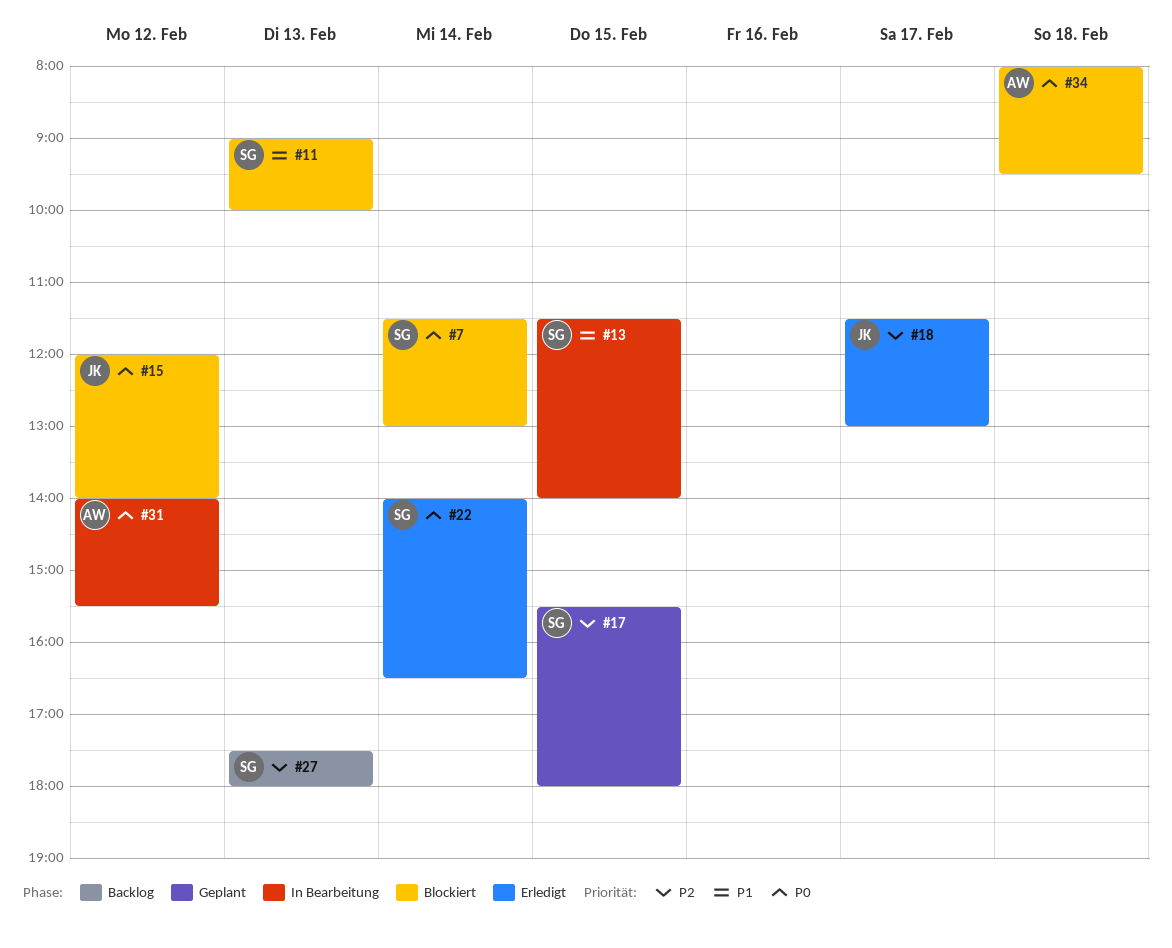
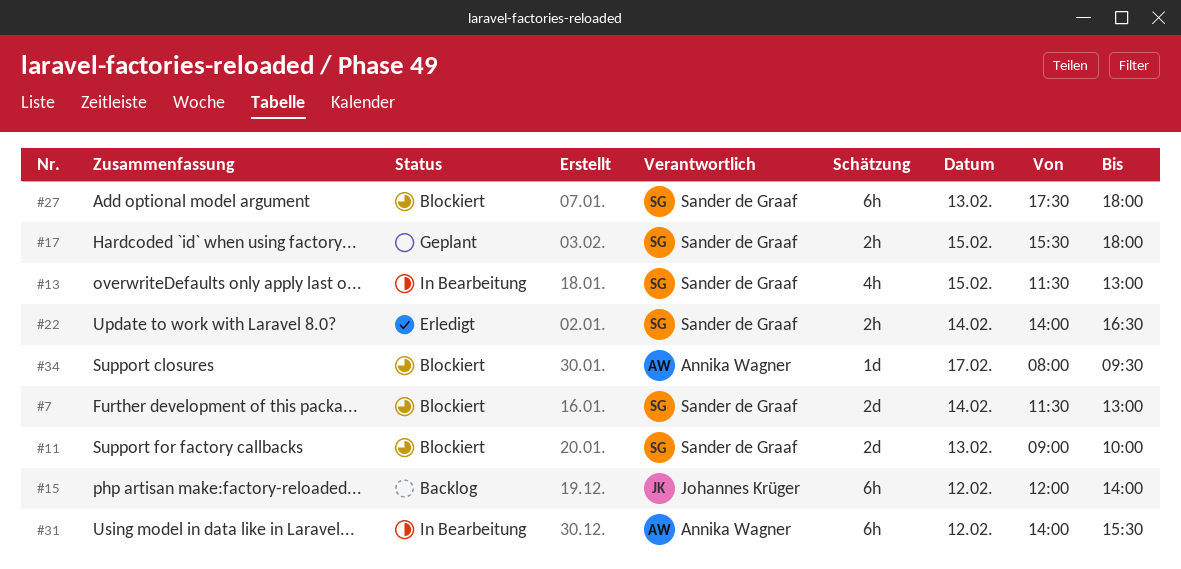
#13, ends: 14:00 -> 13:00
#15, status: Blockiert -> Backlog
#18: present -> none
#27, status: Backlog -> Blockiert
#34, day: Feb 18 -> Feb 17

